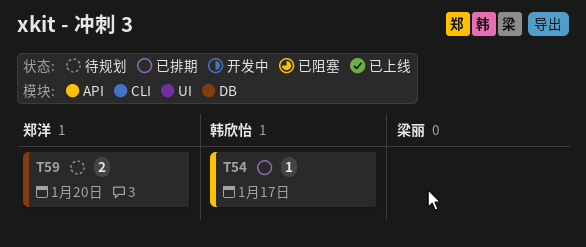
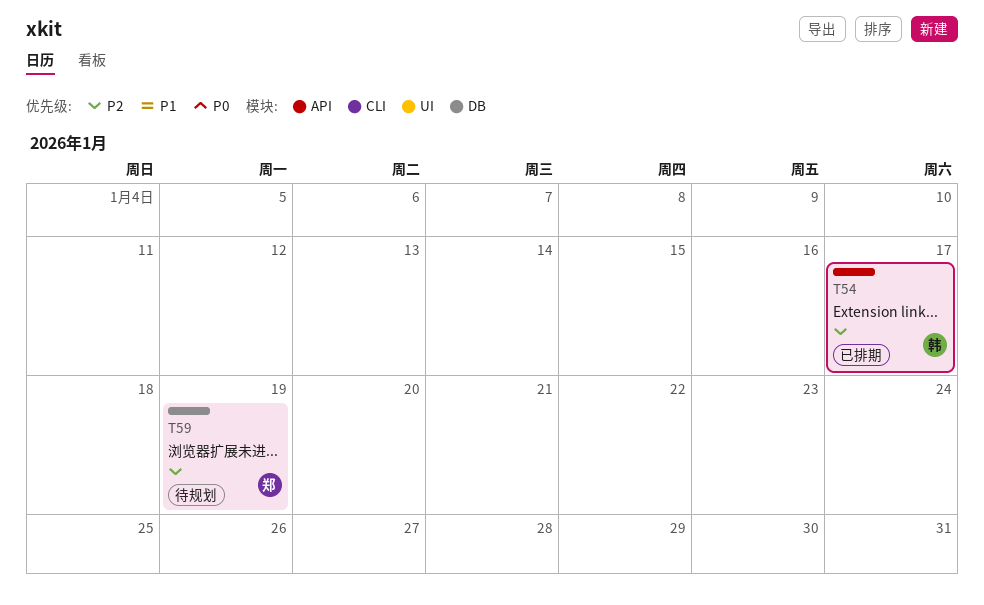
T59, due: Jan 20 -> Jan 19

